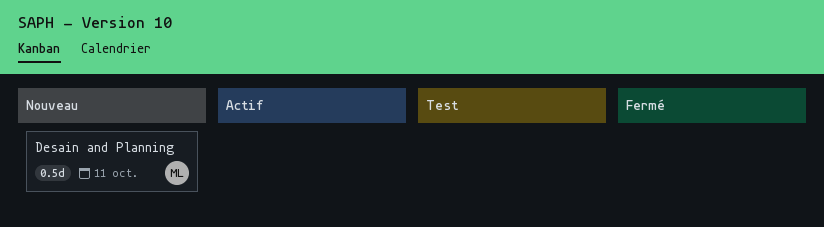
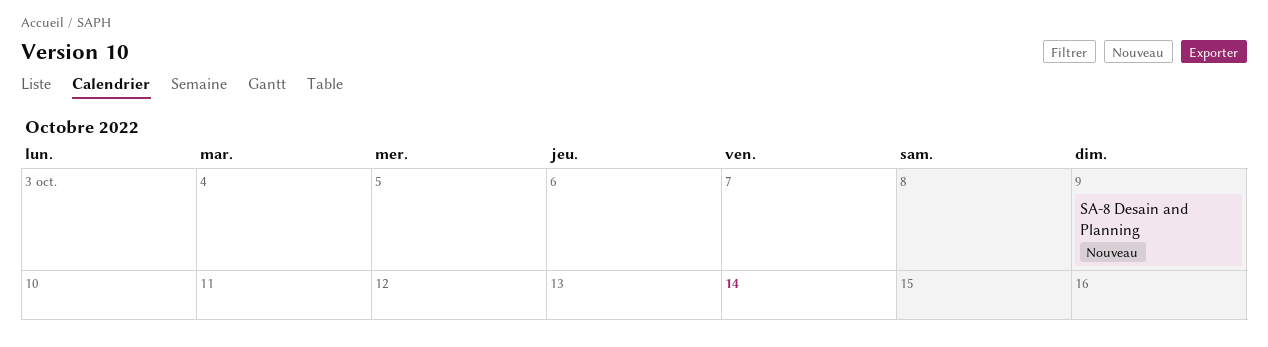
Desain and Planning, due: Oct 11 -> Oct 9

